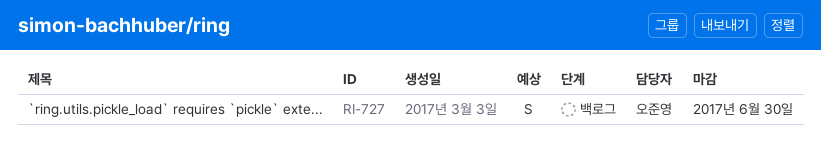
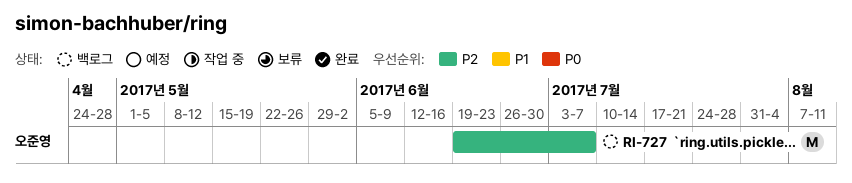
RI-727, estimate: S -> M
RI-727, due: Jun 30 -> Jul 7

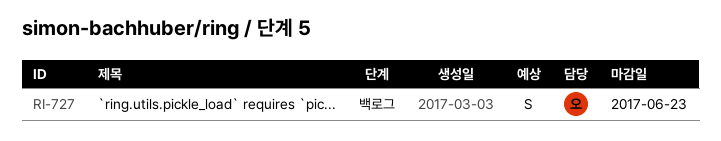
RI-727, estimate: M -> S
RI-727, due: Jul 7 -> Jun 23

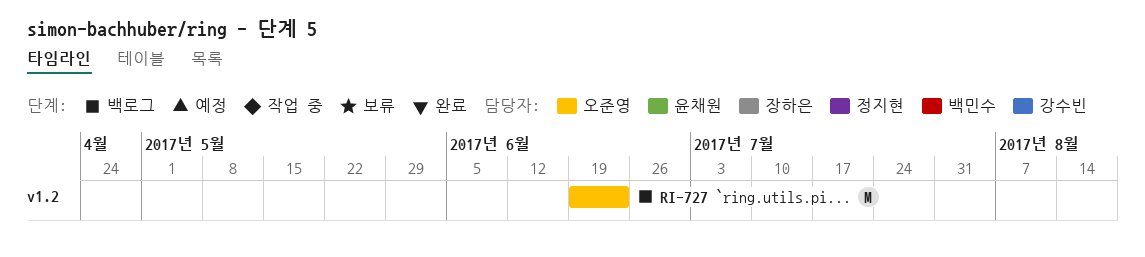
RI-727, estimate: S -> M

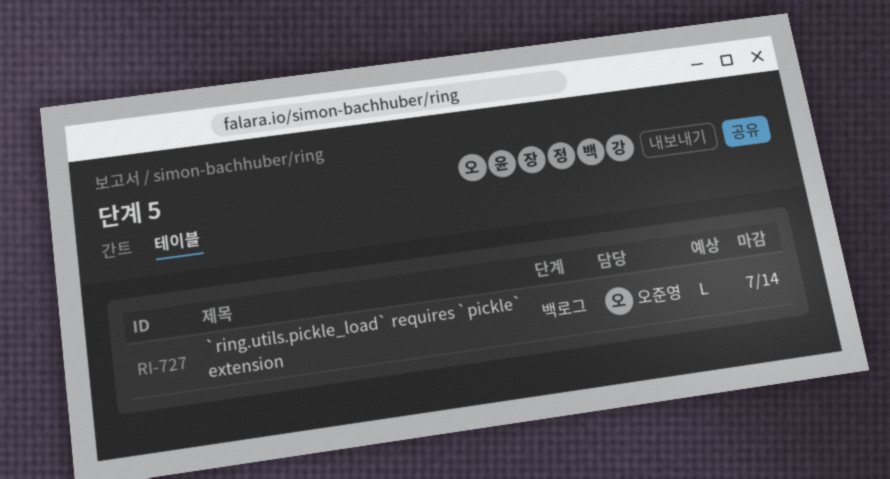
RI-727, estimate: M -> L
RI-727, due: Jun 23 -> Jul 14

